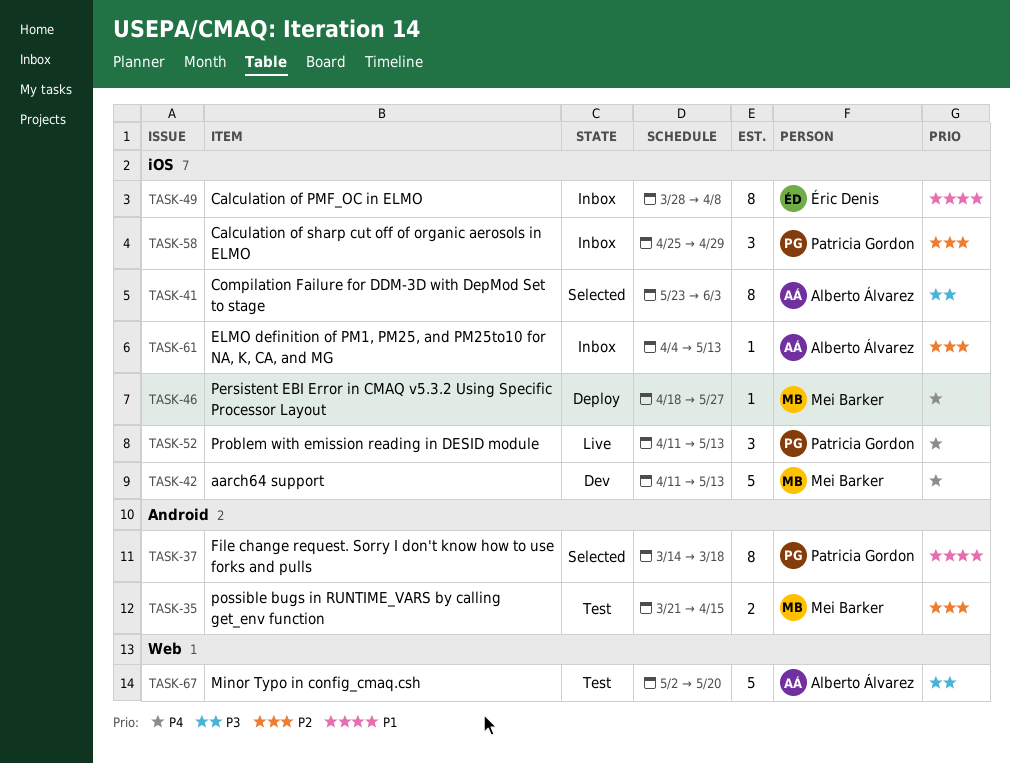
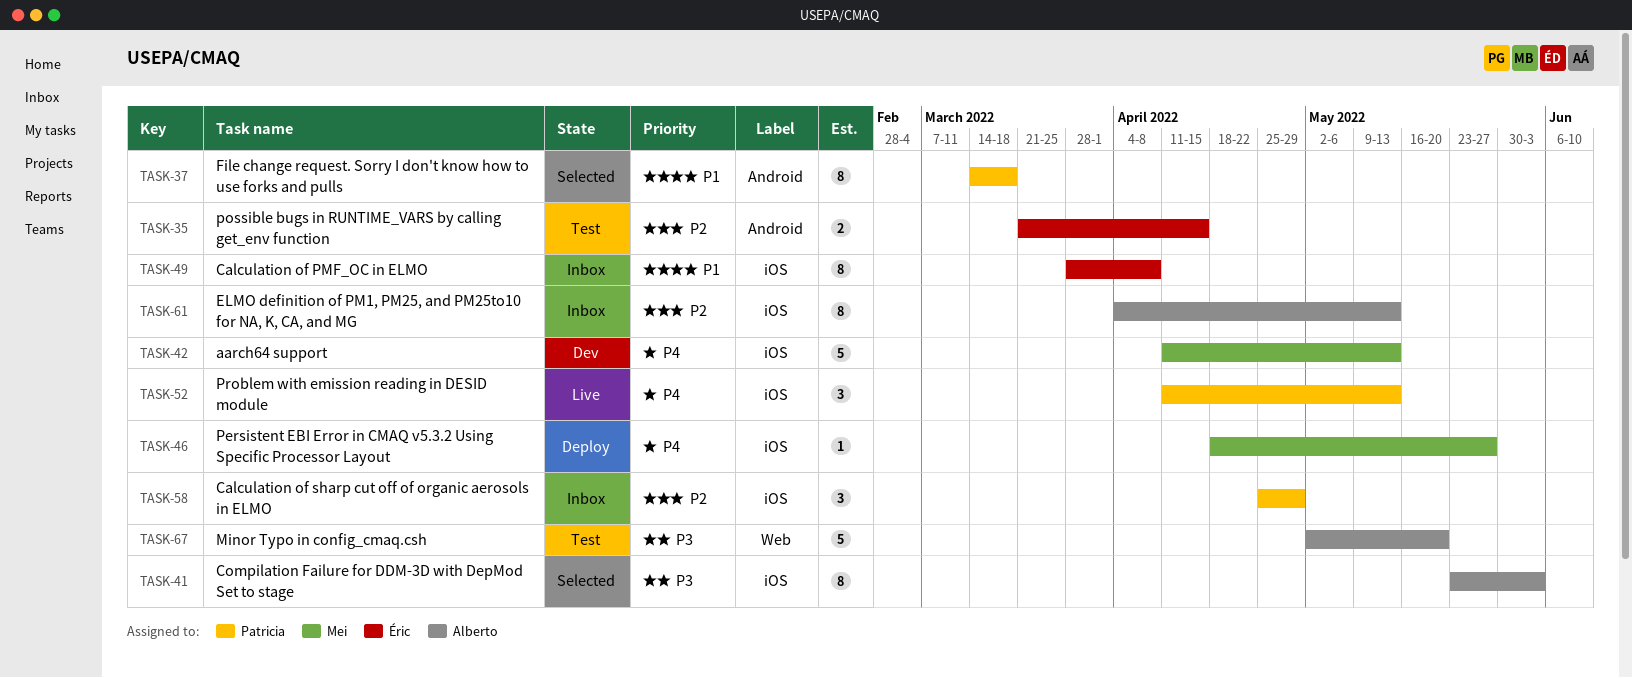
TASK-35, owner: Mei Barker -> Éric Denis
TASK-61, estimate: 1 -> 8

